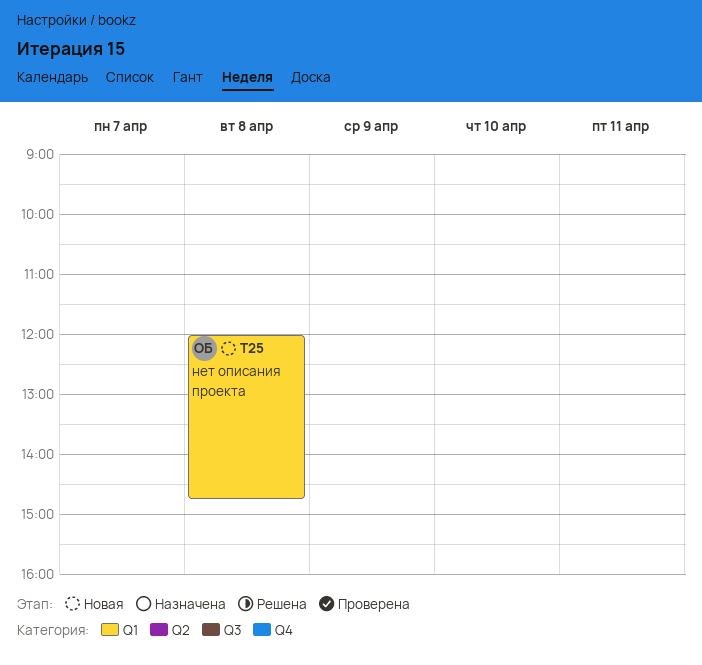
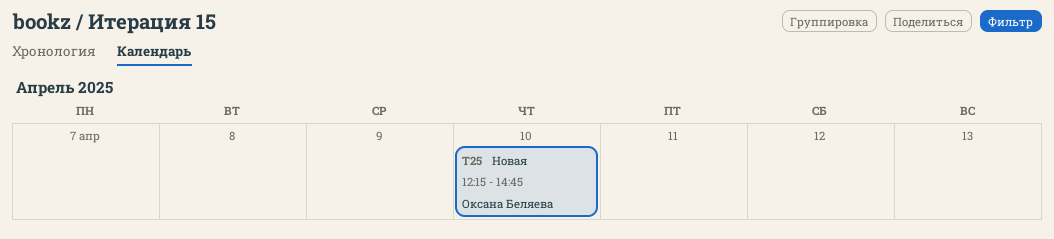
T25, day: Apr 8 -> Apr 10
T25, begins: 12:00 -> 12:15

